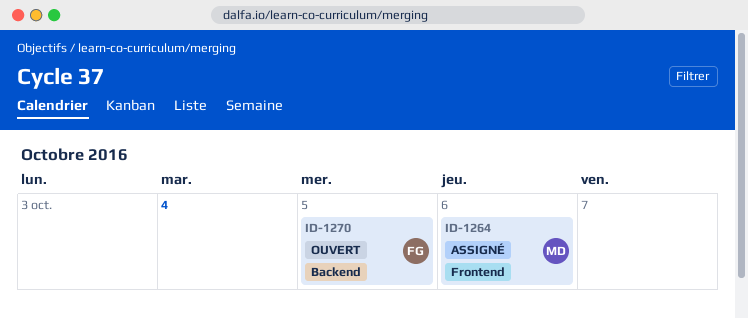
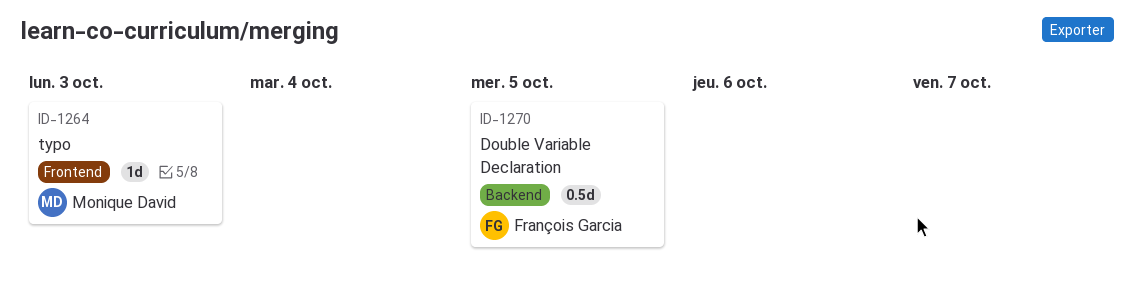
ID-1264, due: Oct 6 -> Oct 3

